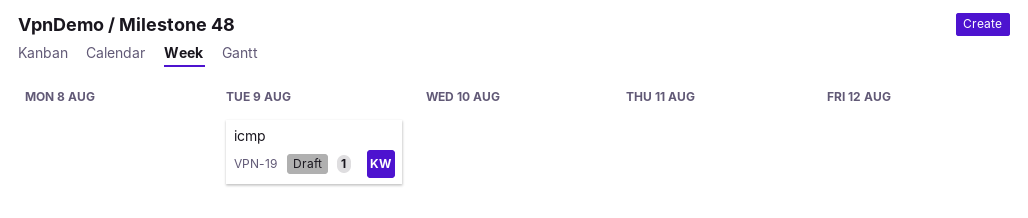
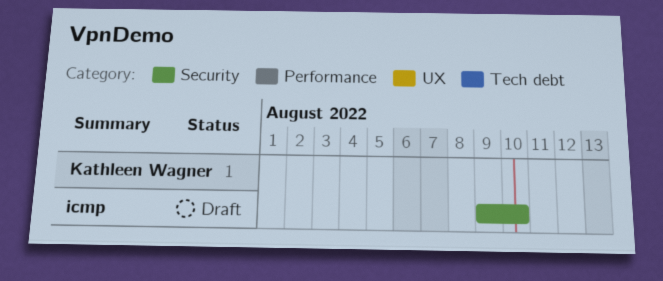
icmp, due: Aug 9 -> Aug 10

